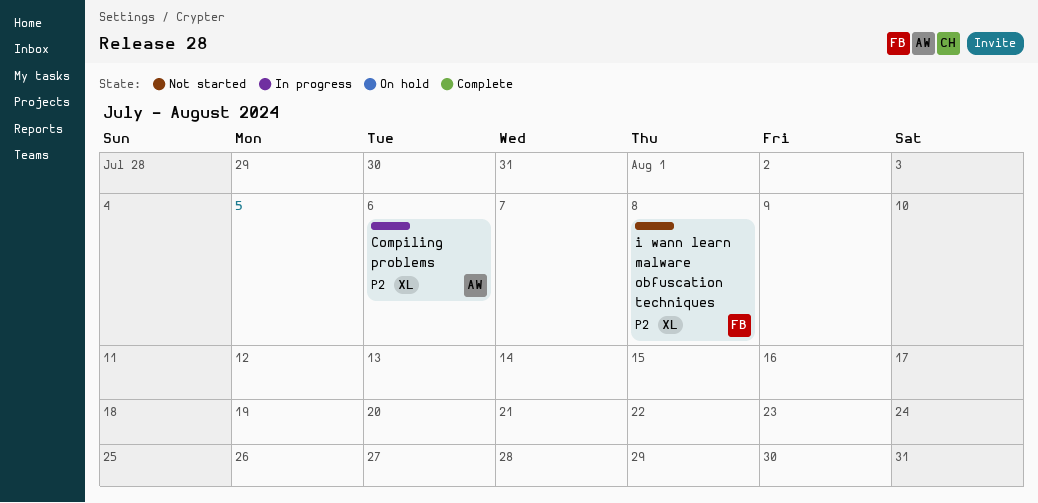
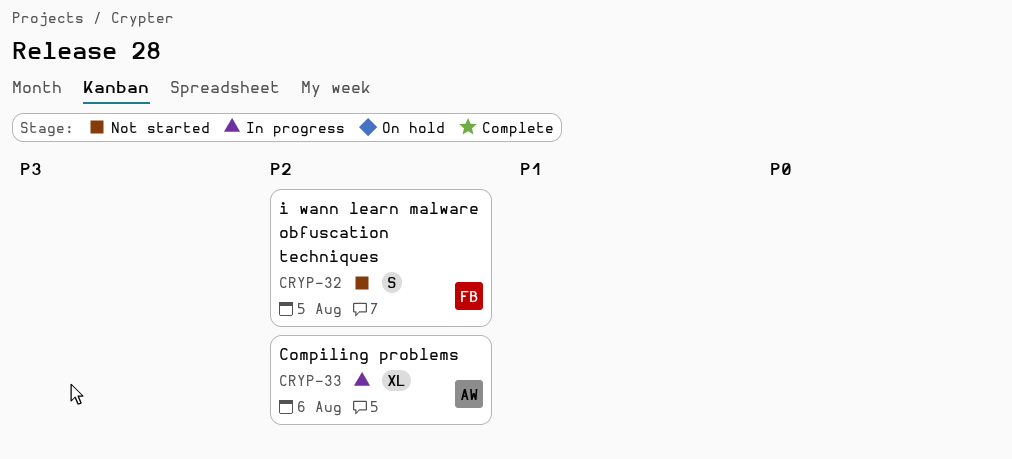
i wann learn malware obfuscation techniques, estimate: XL -> S
i wann learn malware obfuscation techniques, due: Aug 8 -> Aug 5

